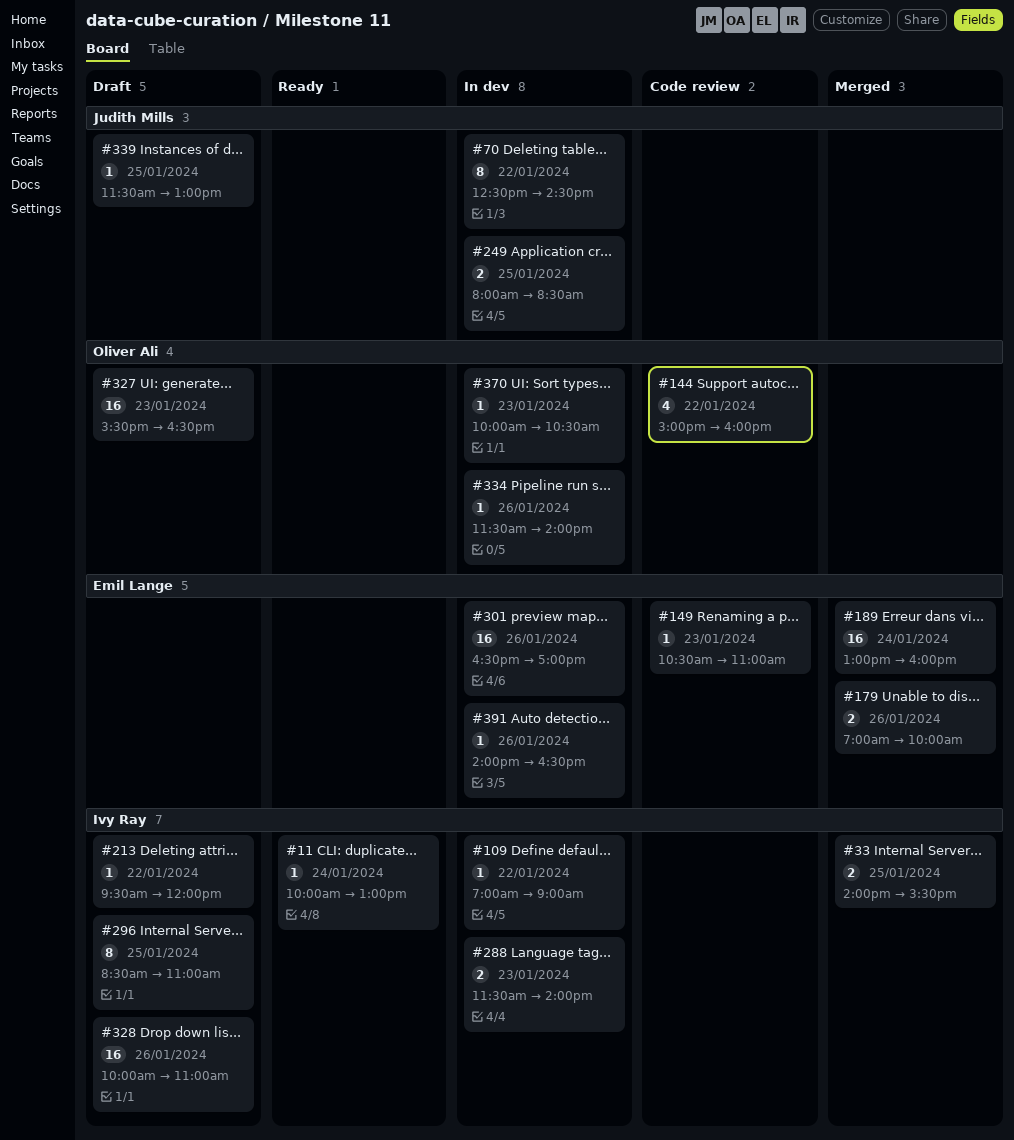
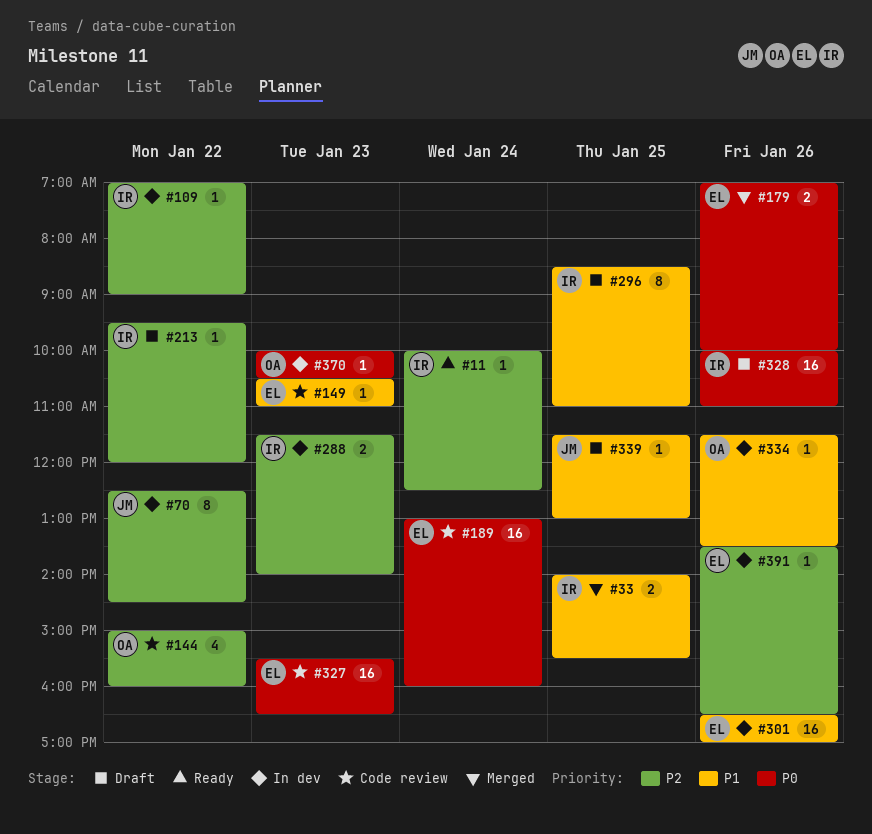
#11, ends: 13:00 -> 12:30
#189, status: Merged -> Code review
#249: present -> none
#327, status: Draft -> Code review
#327, owner: Oliver Ali -> Emil Lange
#334, ends: 14:00 -> 13:30
#391, begins: 14:00 -> 13:30

